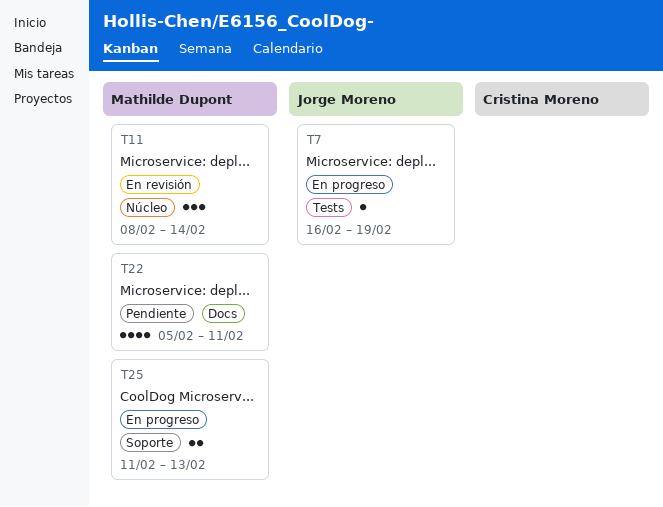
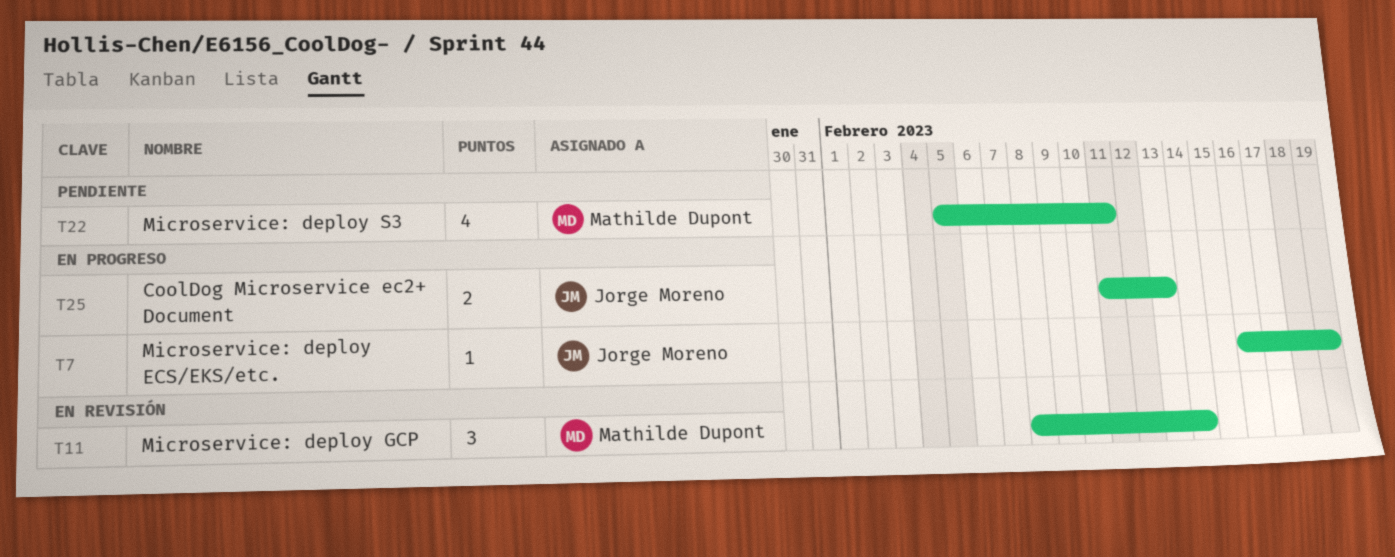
T25, owner: Mathilde Dupont -> Jorge Moreno

